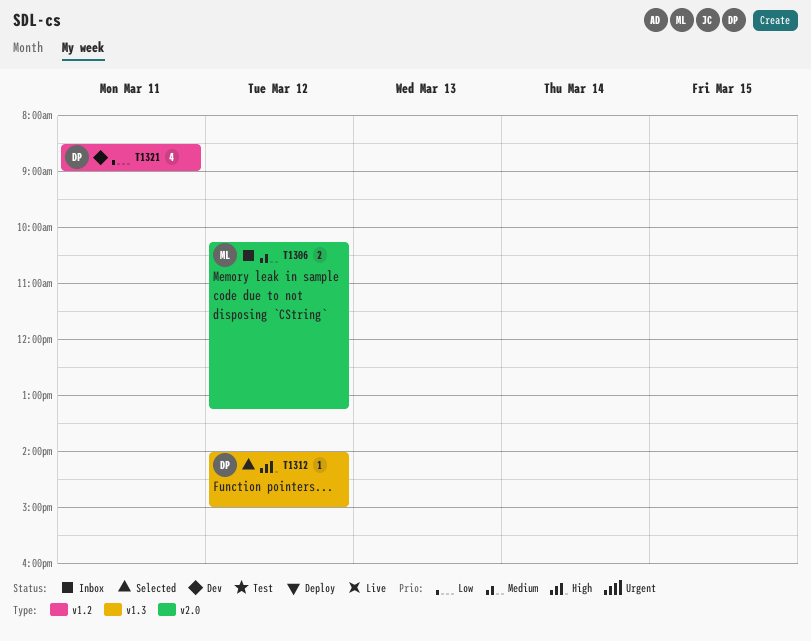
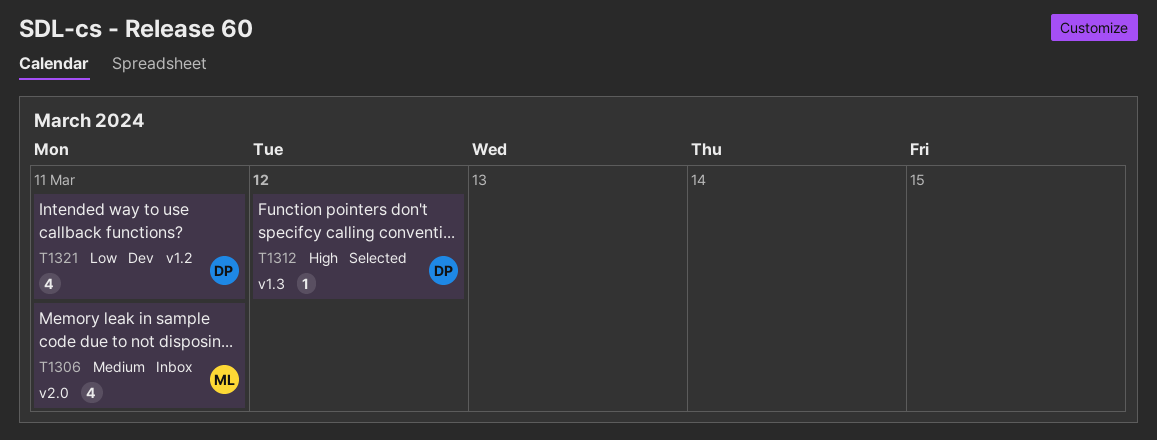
T1306, estimate: 2 -> 4
T1306, day: Mar 12 -> Mar 11

